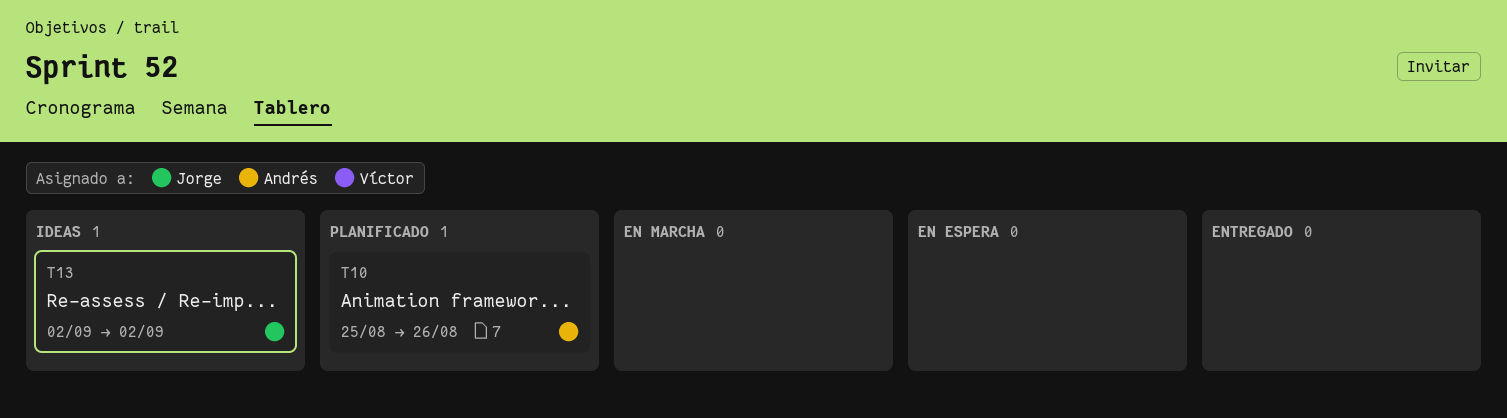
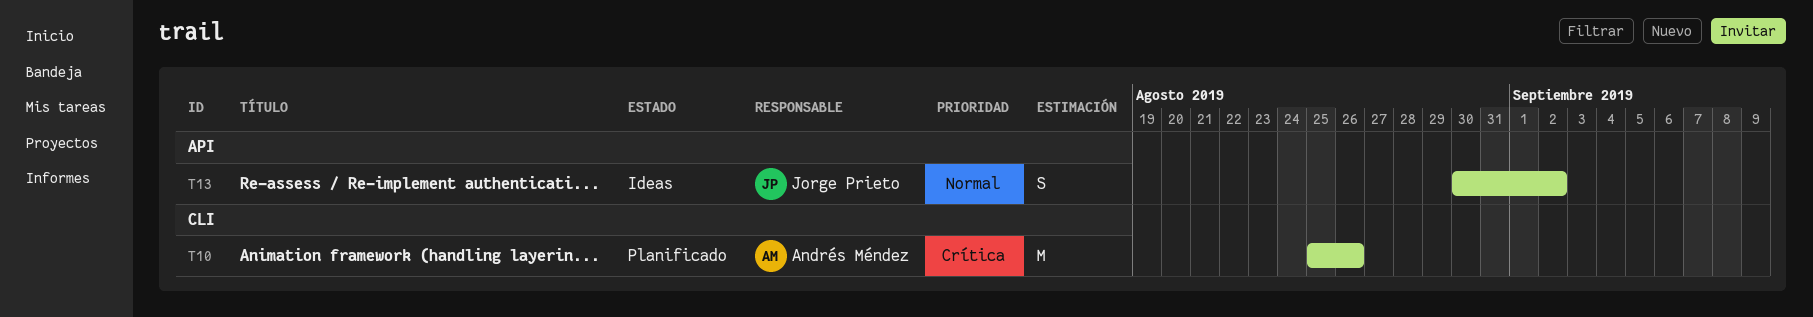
T13, start: Sep 2 -> Aug 30

